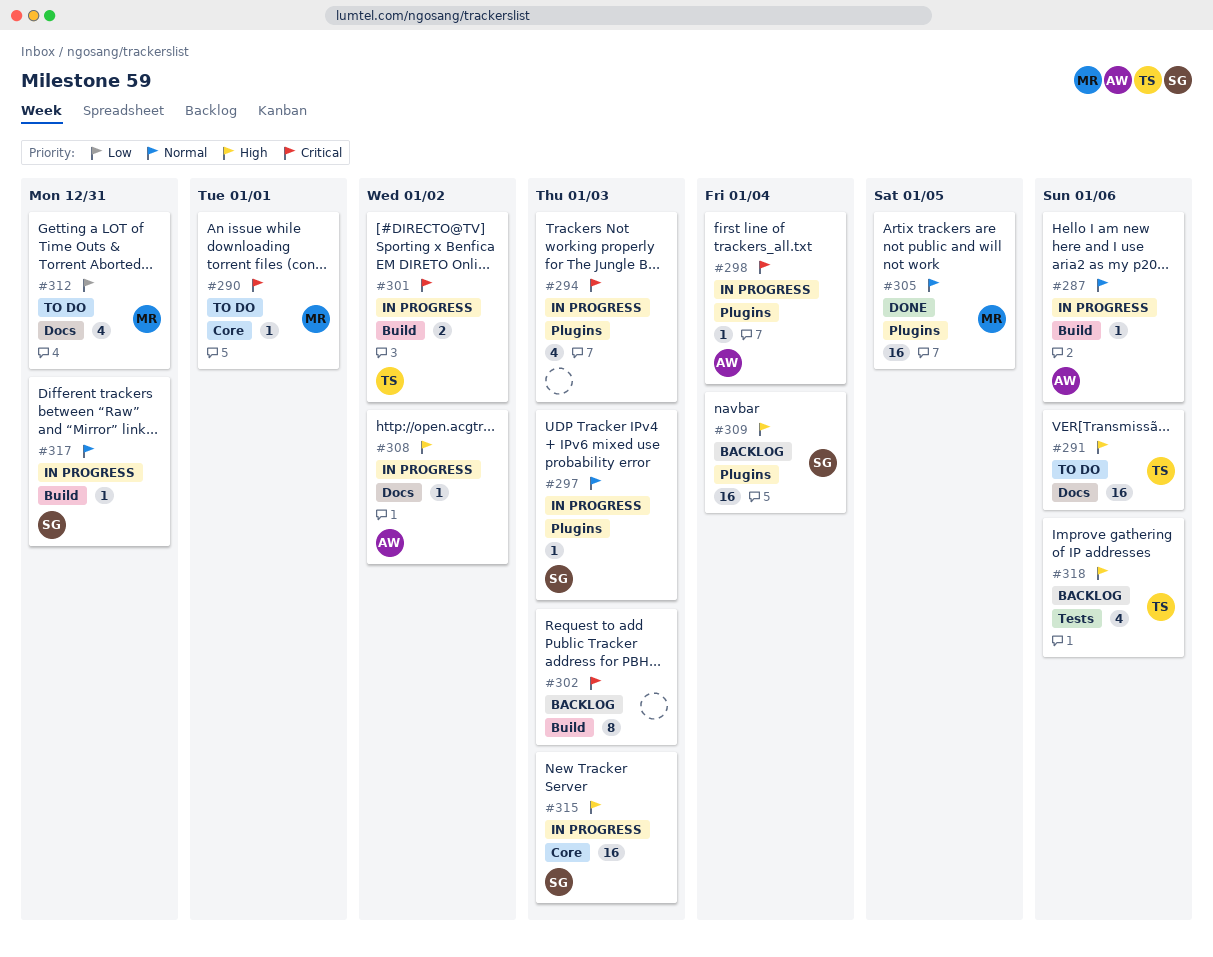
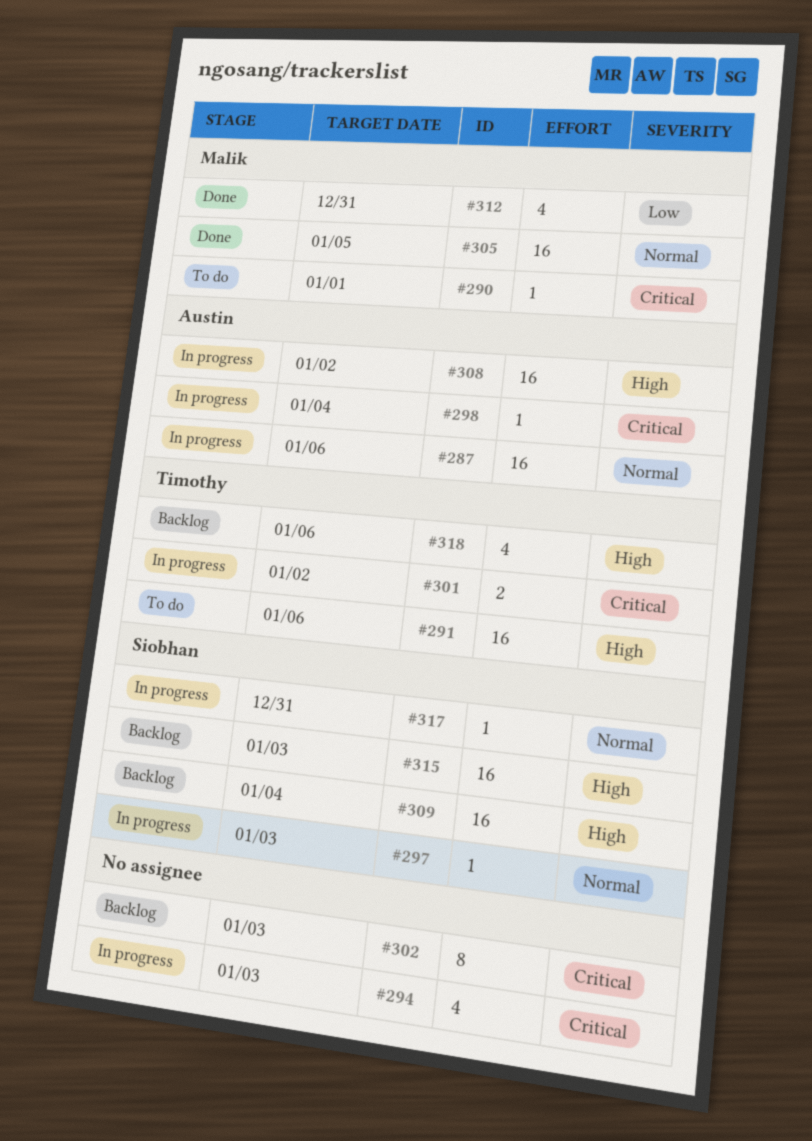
#287, estimate: 1 -> 16
#308, estimate: 1 -> 16
#312, status: To do -> Done
#315, status: In progress -> Backlog

